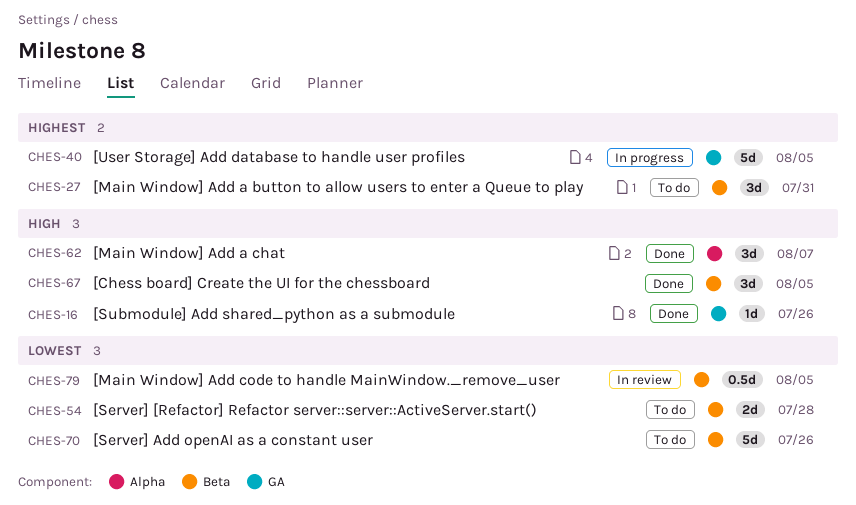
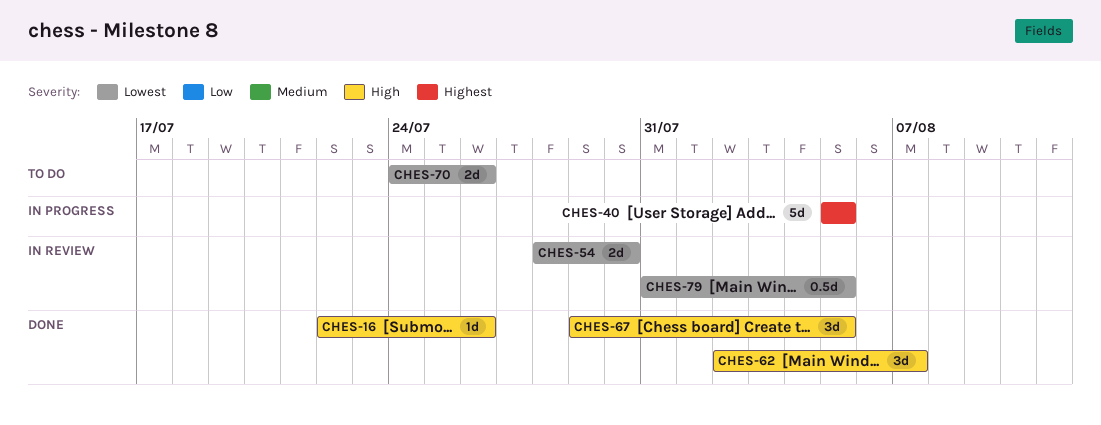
CHES-27: present -> none
CHES-54, status: To do -> In review
CHES-54, due: Jul 28 -> Jul 30
CHES-70, estimate: 5d -> 2d

